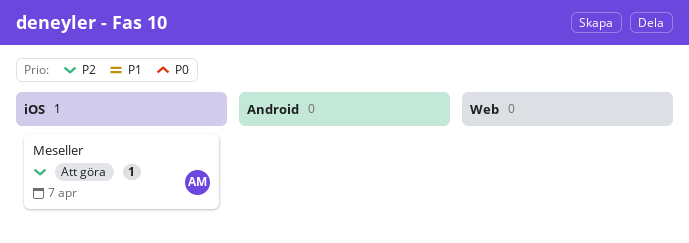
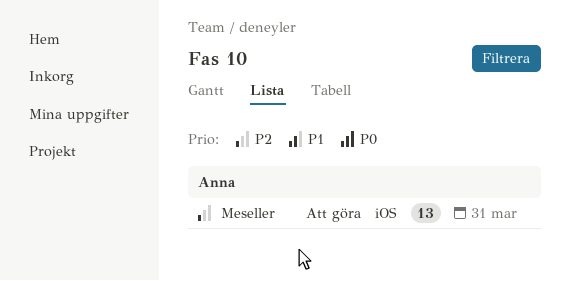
Meseller, estimate: 1 -> 13
Meseller, due: Apr 7 -> Mar 31

